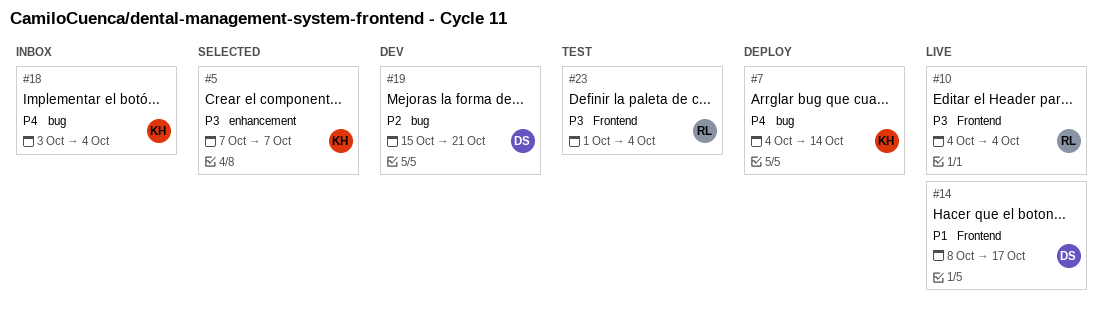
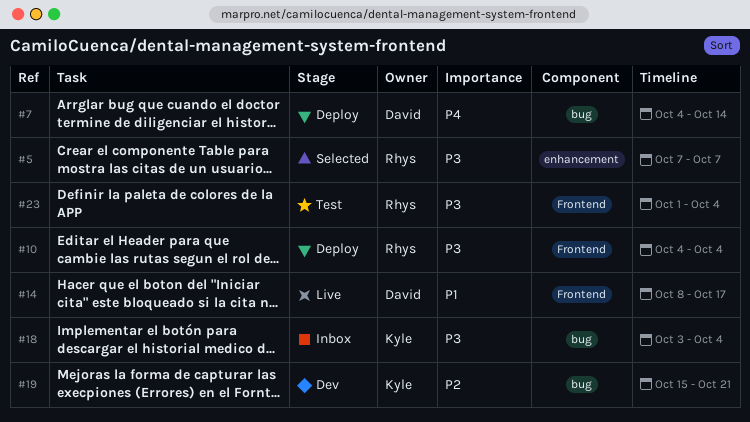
#5, owner: Kyle -> Rhys
#7, owner: Kyle -> David
#10, status: Live -> Deploy
#18, priority: P4 -> P3
#19, owner: David -> Kyle

